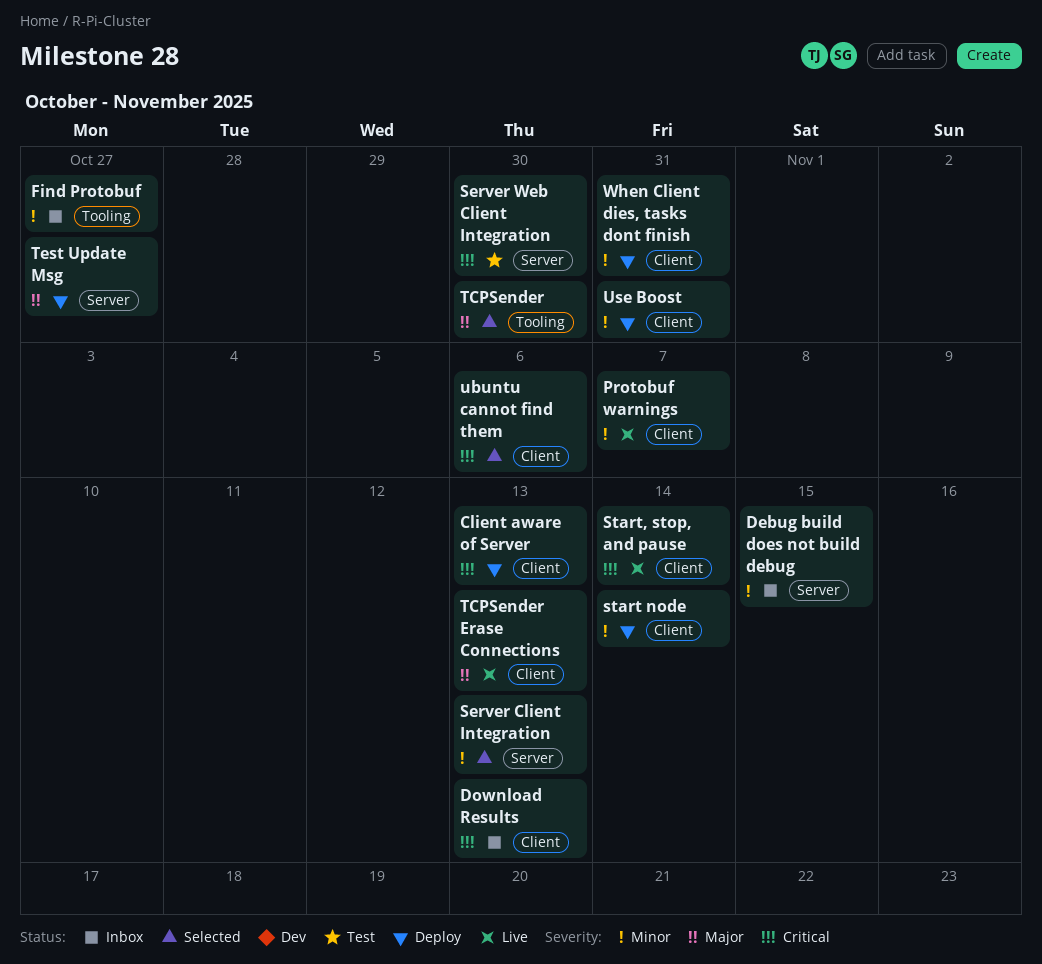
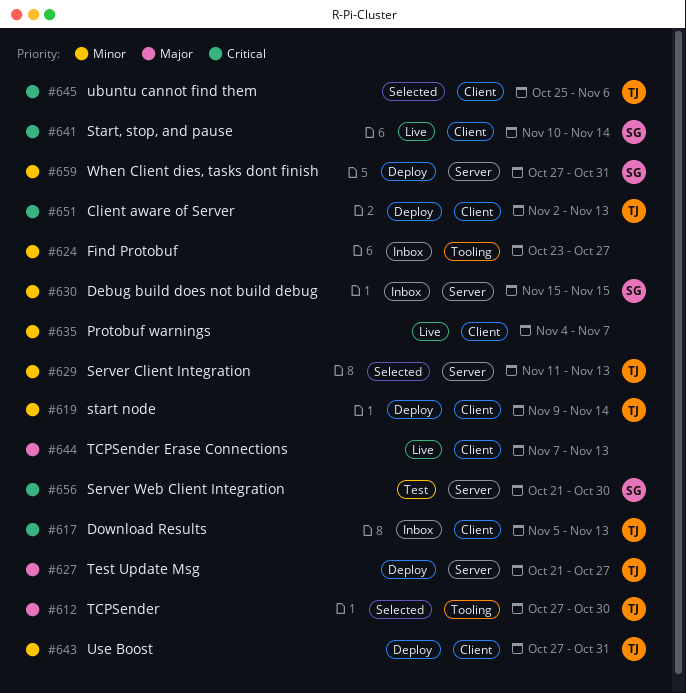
When Client dies, tasks dont finish, label: Client -> Server

